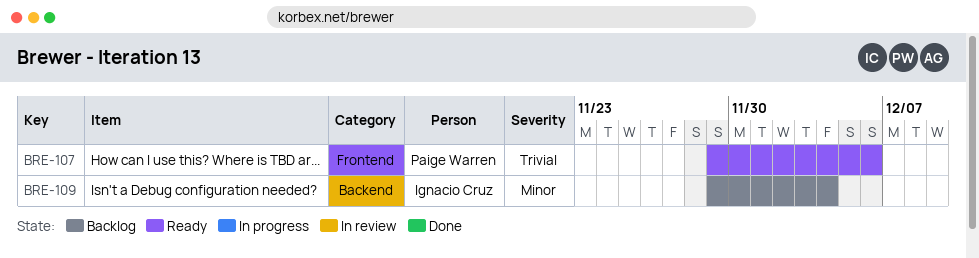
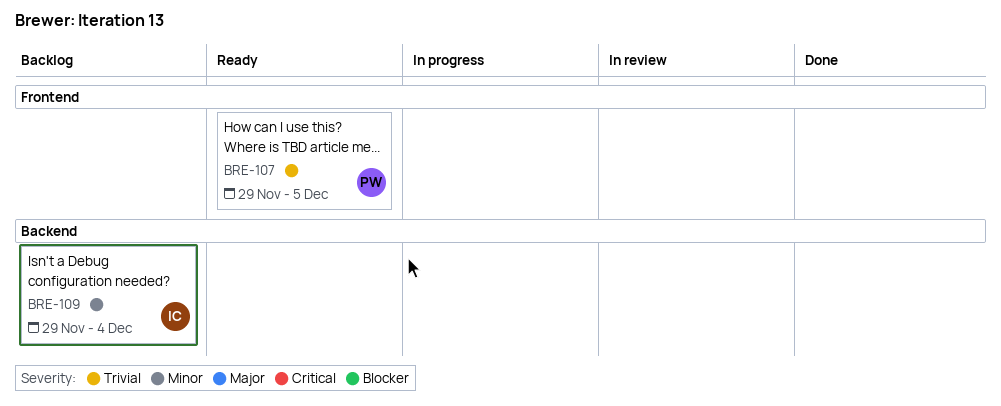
BRE-107, due: Dec 6 -> Dec 5

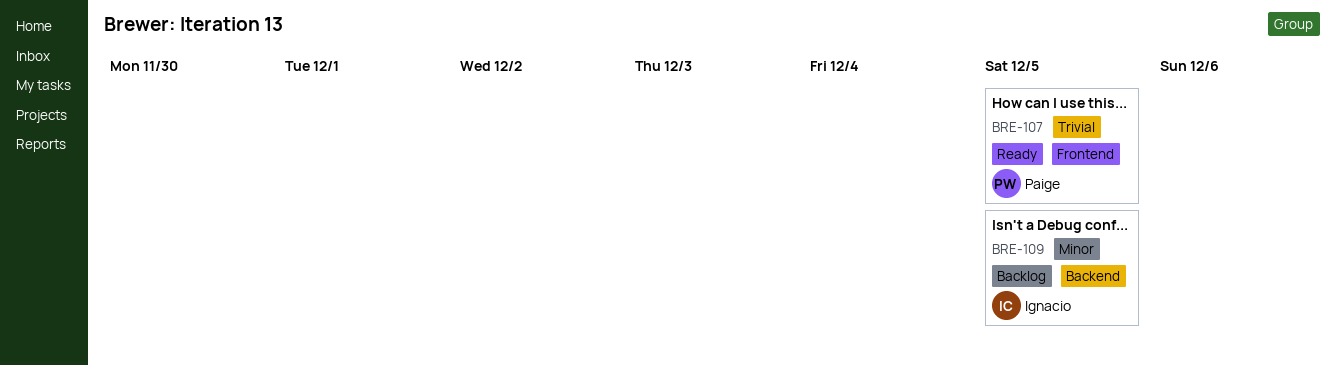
BRE-109, due: Dec 4 -> Dec 5

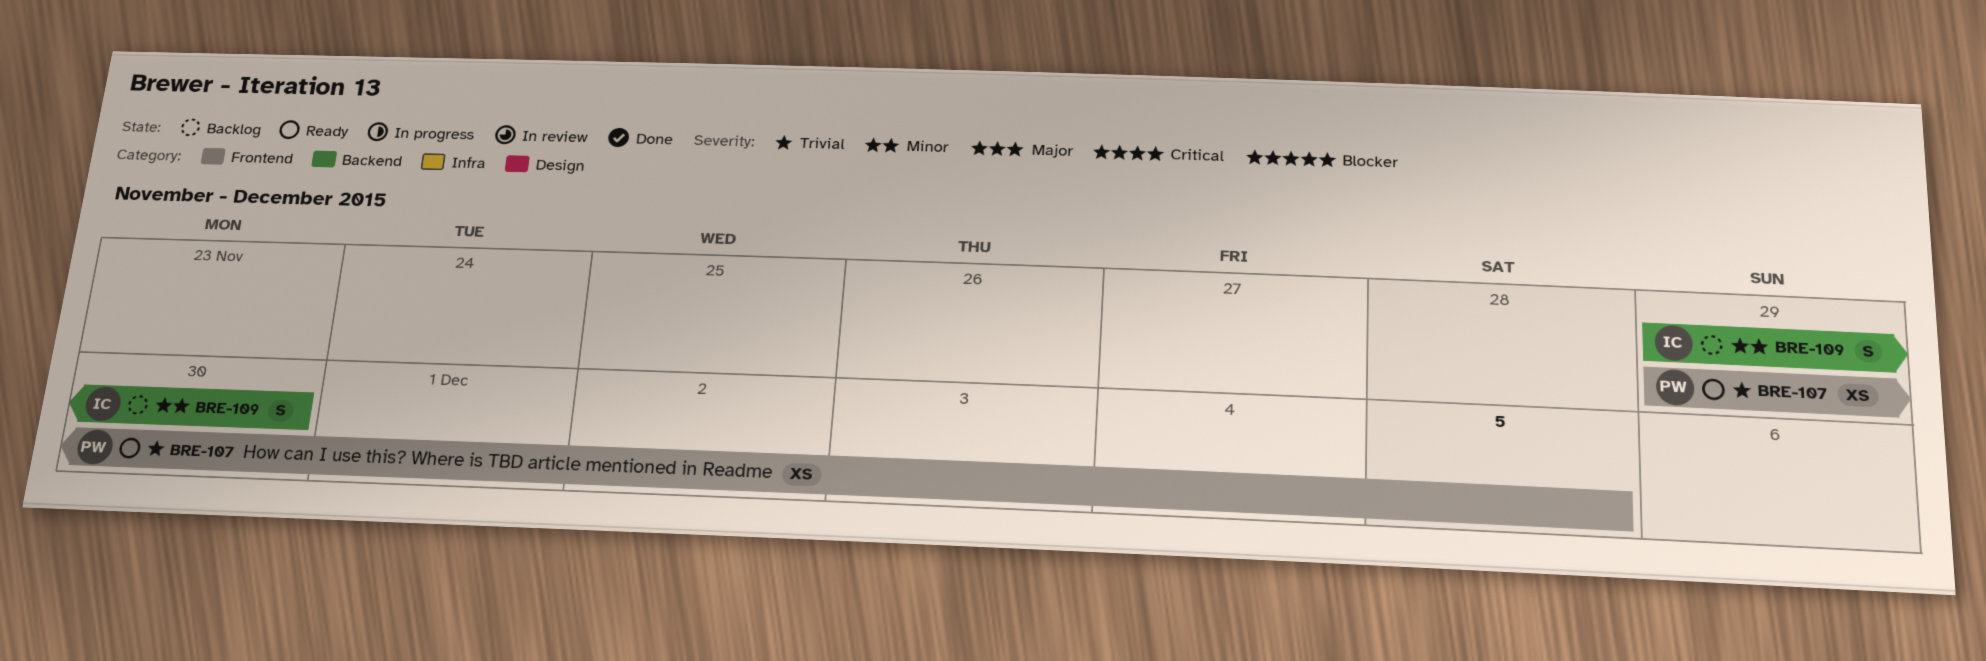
BRE-109, due: Dec 5 -> Nov 30

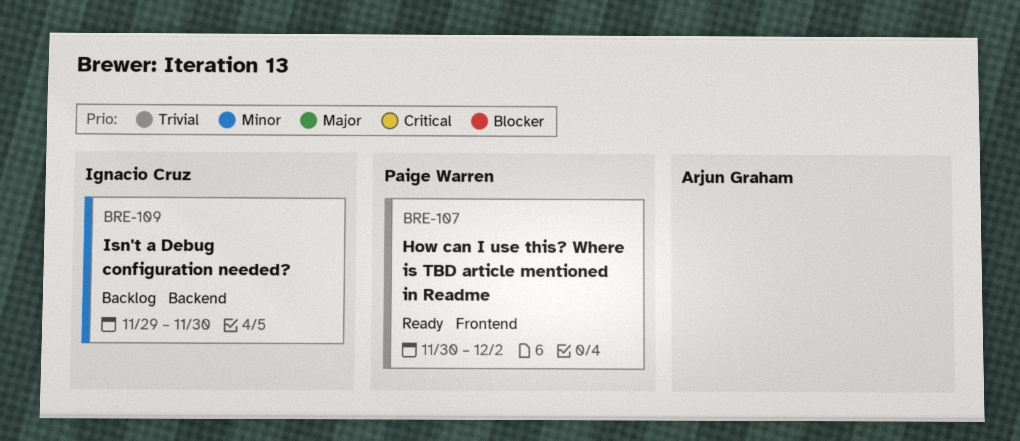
BRE-107, start: Nov 29 -> Nov 30
BRE-107, due: Dec 5 -> Dec 2

